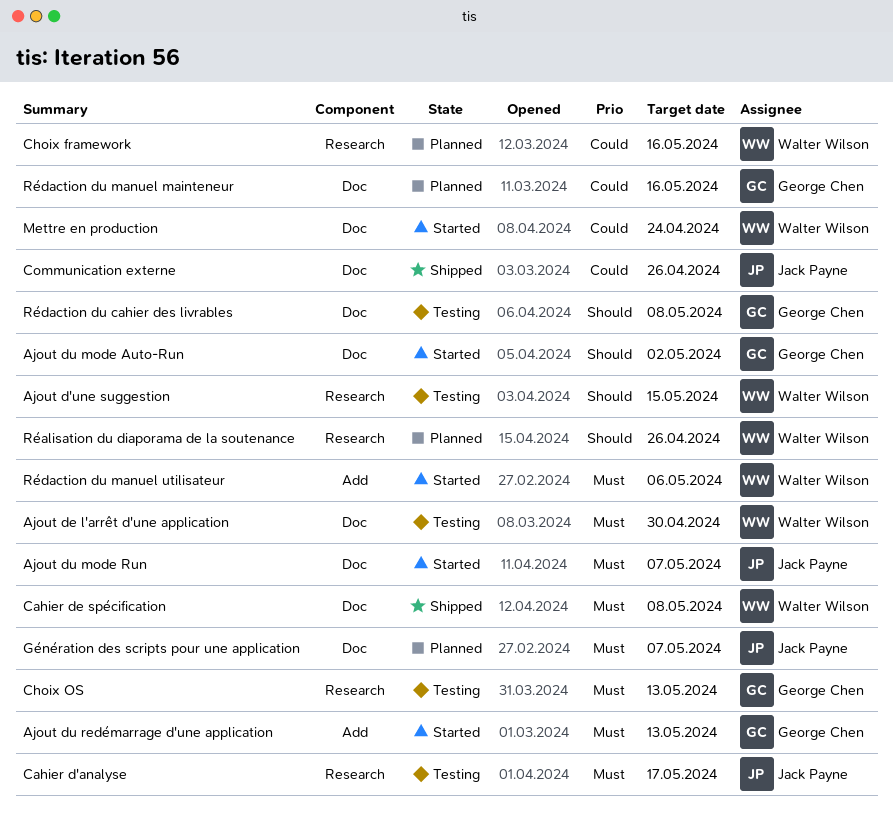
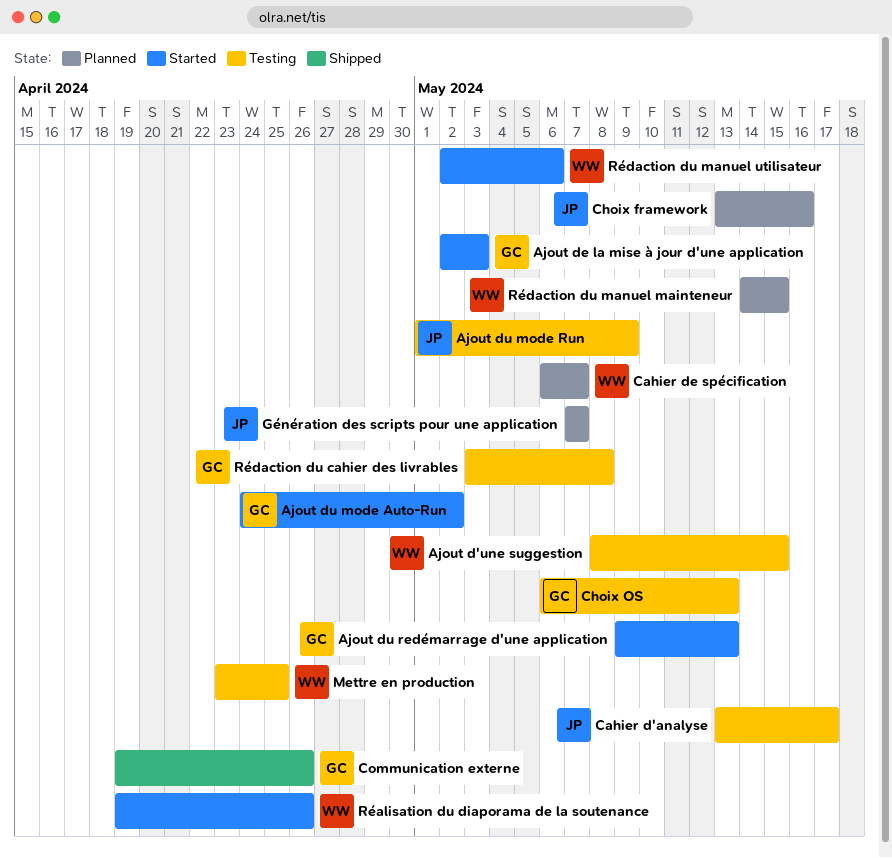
Ajout de l'arrêt d'une application: present -> none
Ajout de la mise à jour d'une application: none -> present
Ajout du mode Run, status: Started -> Testing
Ajout du mode Run, due: May 7 -> May 9
Cahier de spécification, status: Shipped -> Planned
Cahier de spécification, due: May 8 -> May 7
Choix framework, owner: Walter Wilson -> Jack Payne
Communication externe, owner: Jack Payne -> George Chen
Mettre en production, status: Started -> Testing
Mettre en production, due: Apr 24 -> Apr 25
Réalisation du diaporama de la soutenance, status: Planned -> Started
Rédaction du manuel mainteneur, owner: George Chen -> Walter Wilson
Rédaction du manuel mainteneur, due: May 16 -> May 15

